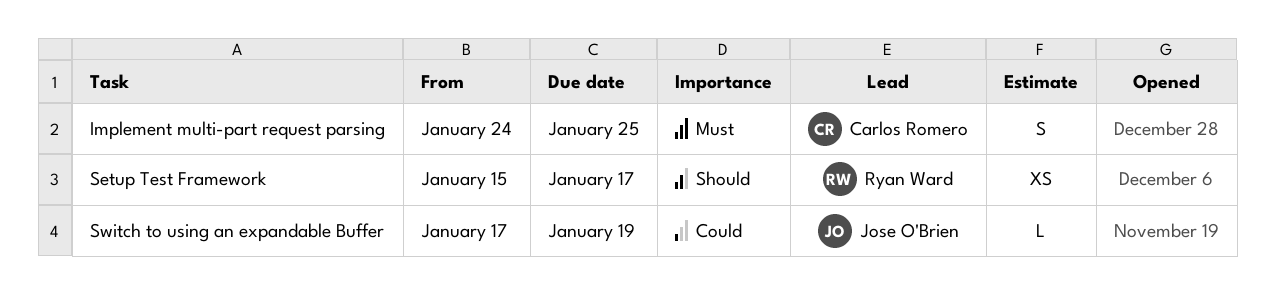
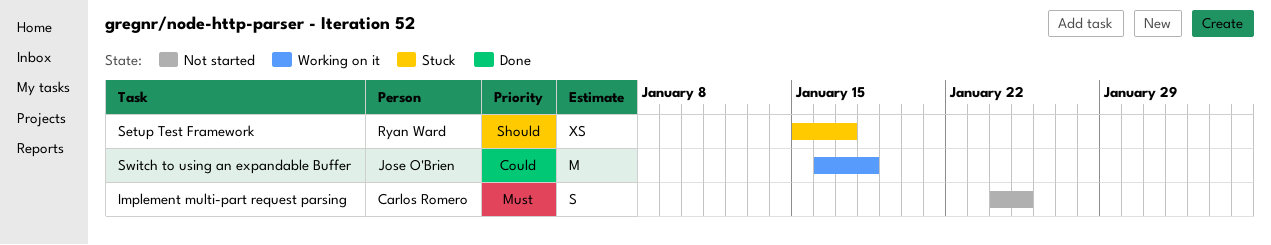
Switch to using an expandable Buffer, estimate: L -> M
Switch to using an expandable Buffer, start: Jan 17 -> Jan 16
Switch to using an expandable Buffer, due: Jan 19 -> Jan 18

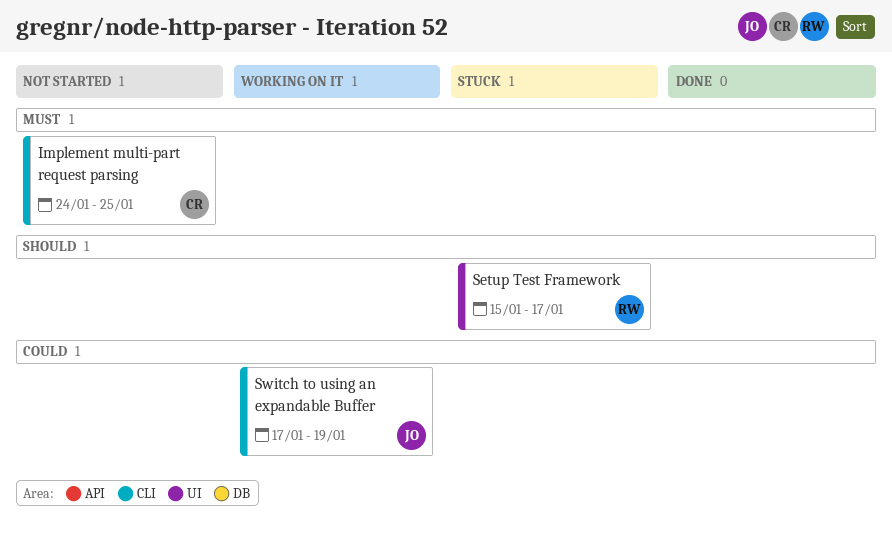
Switch to using an expandable Buffer, start: Jan 16 -> Jan 17
Switch to using an expandable Buffer, due: Jan 18 -> Jan 19

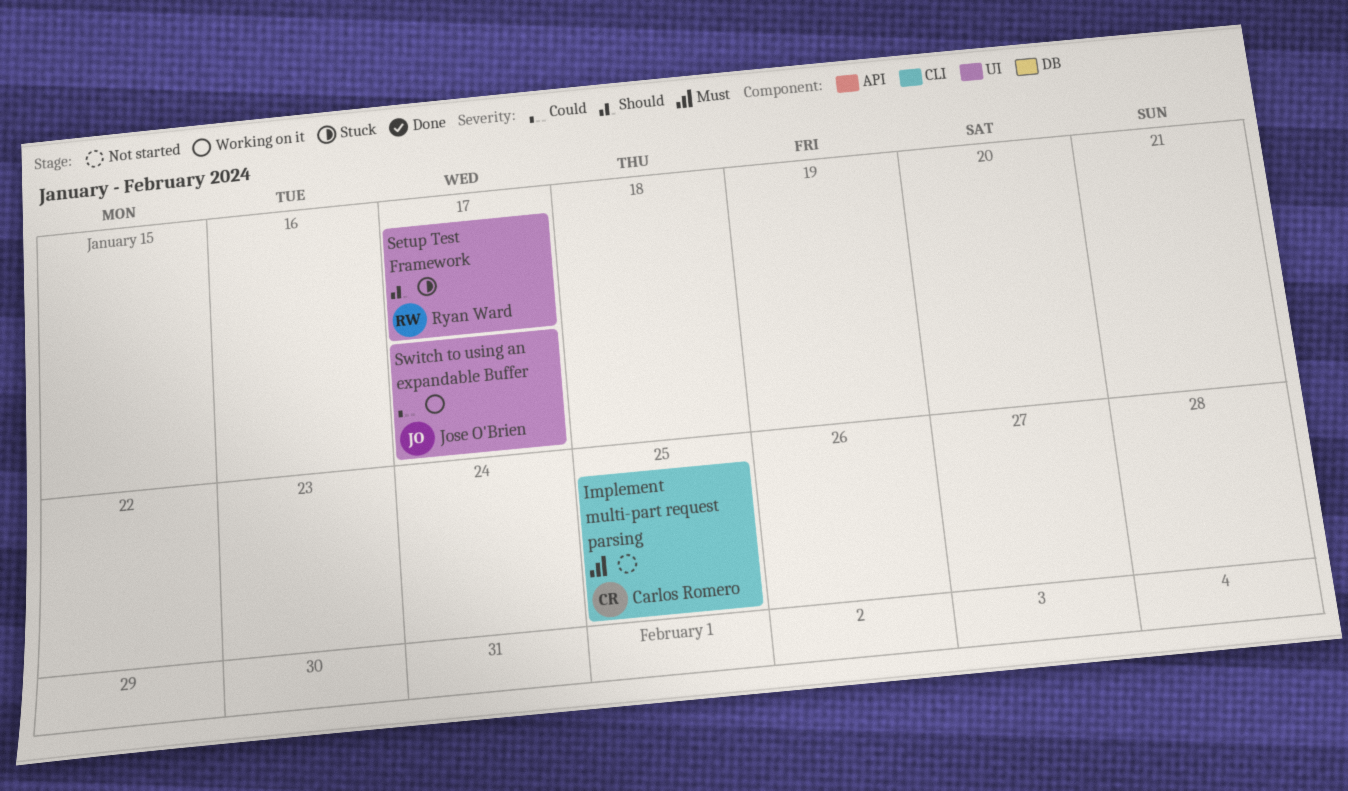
Switch to using an expandable Buffer, label: CLI -> UI
Switch to using an expandable Buffer, due: Jan 19 -> Jan 17

